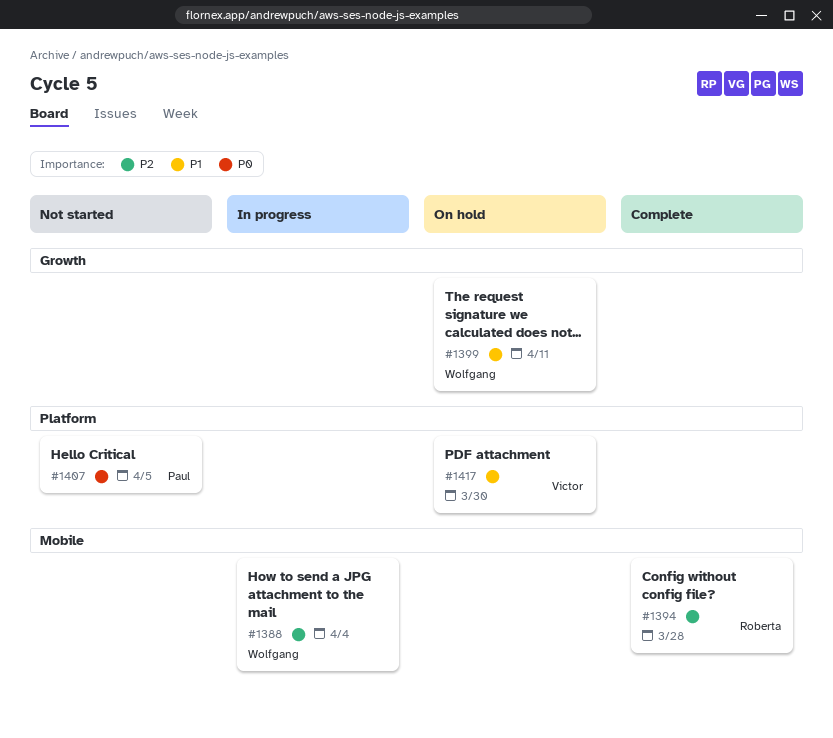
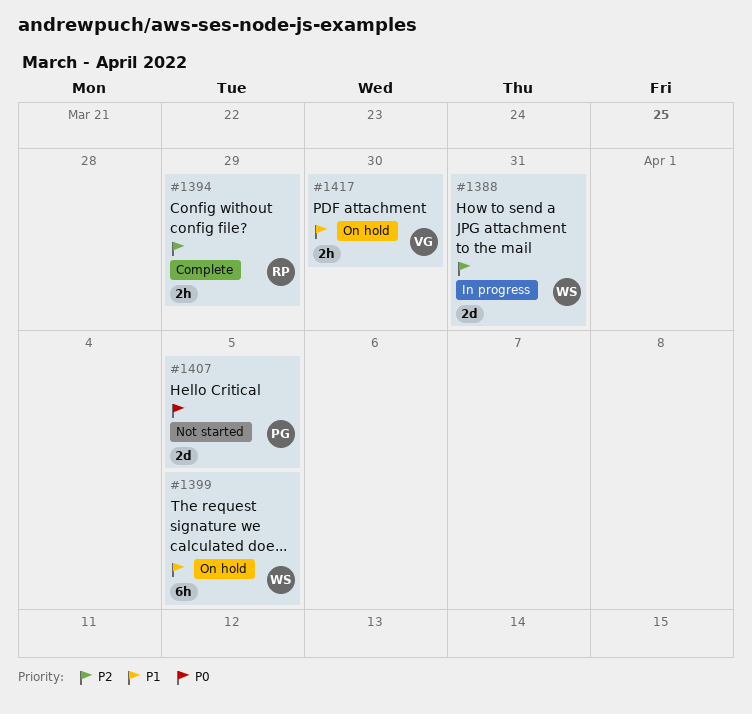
#1388, due: Apr 4 -> Mar 31
#1394, due: Mar 28 -> Mar 29
#1399, due: Apr 11 -> Apr 5

